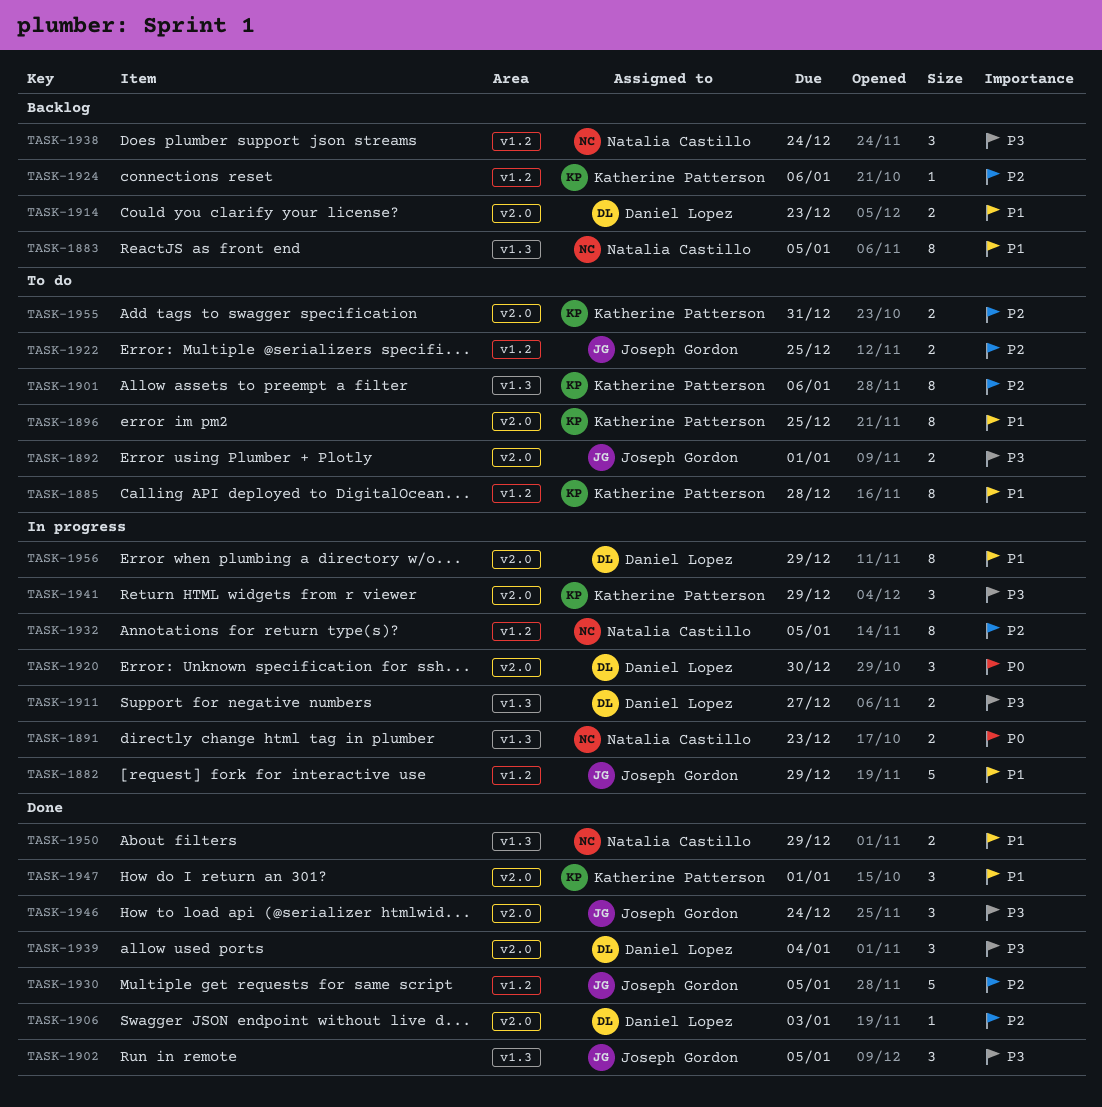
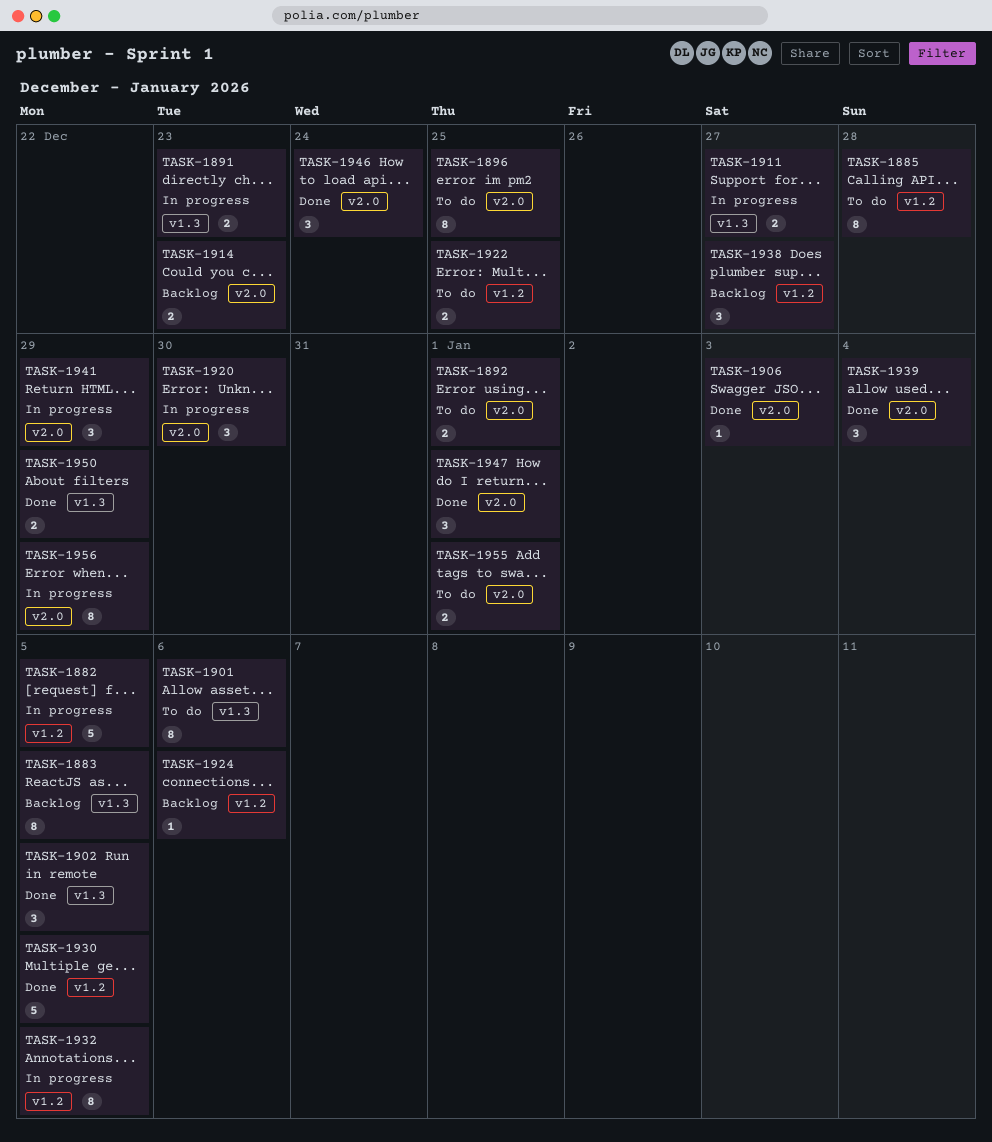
TASK-1882, due: Dec 29 -> Jan 5
TASK-1938, due: Dec 24 -> Dec 27
TASK-1955, due: Dec 31 -> Jan 1

